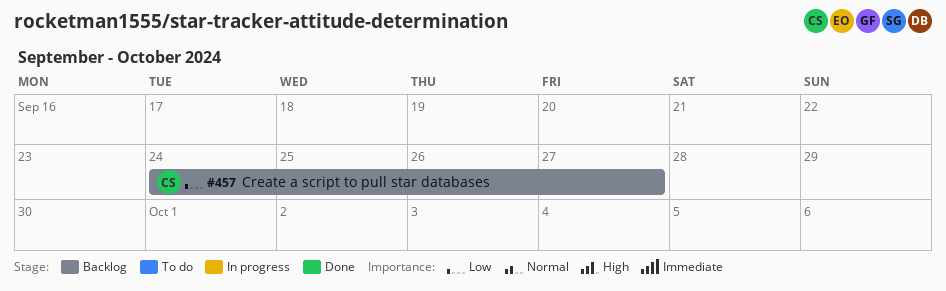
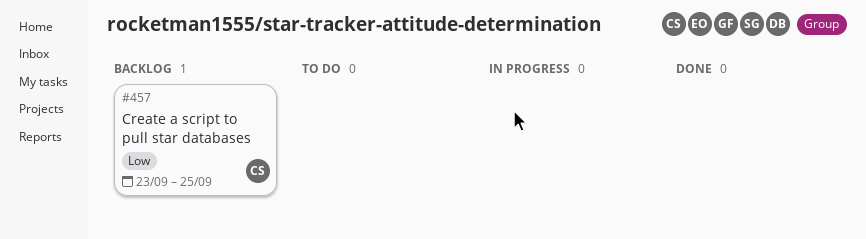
#457, start: Sep 24 -> Sep 23
#457, due: Sep 27 -> Sep 25

